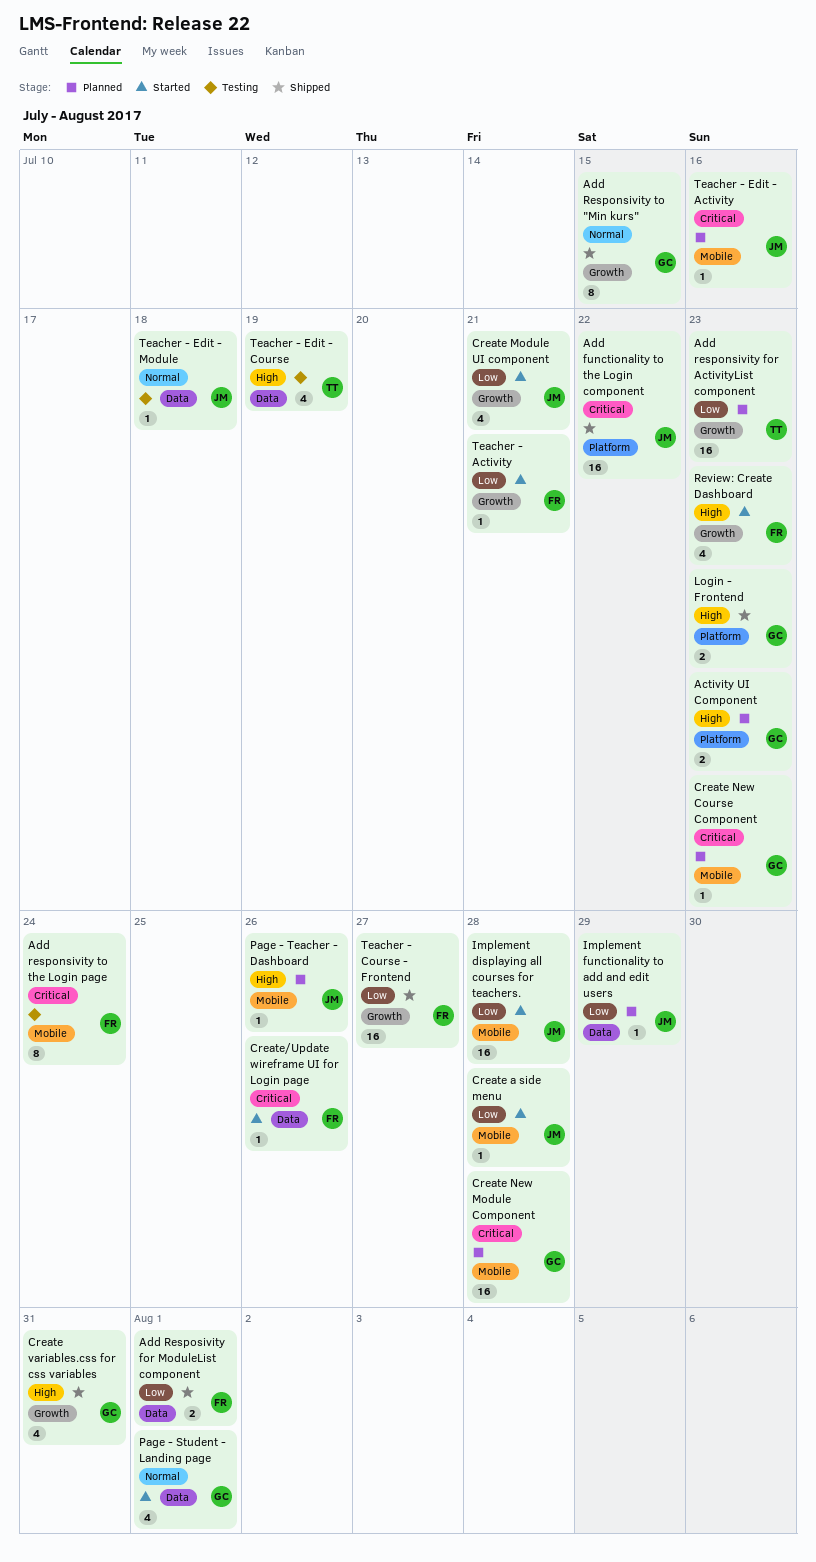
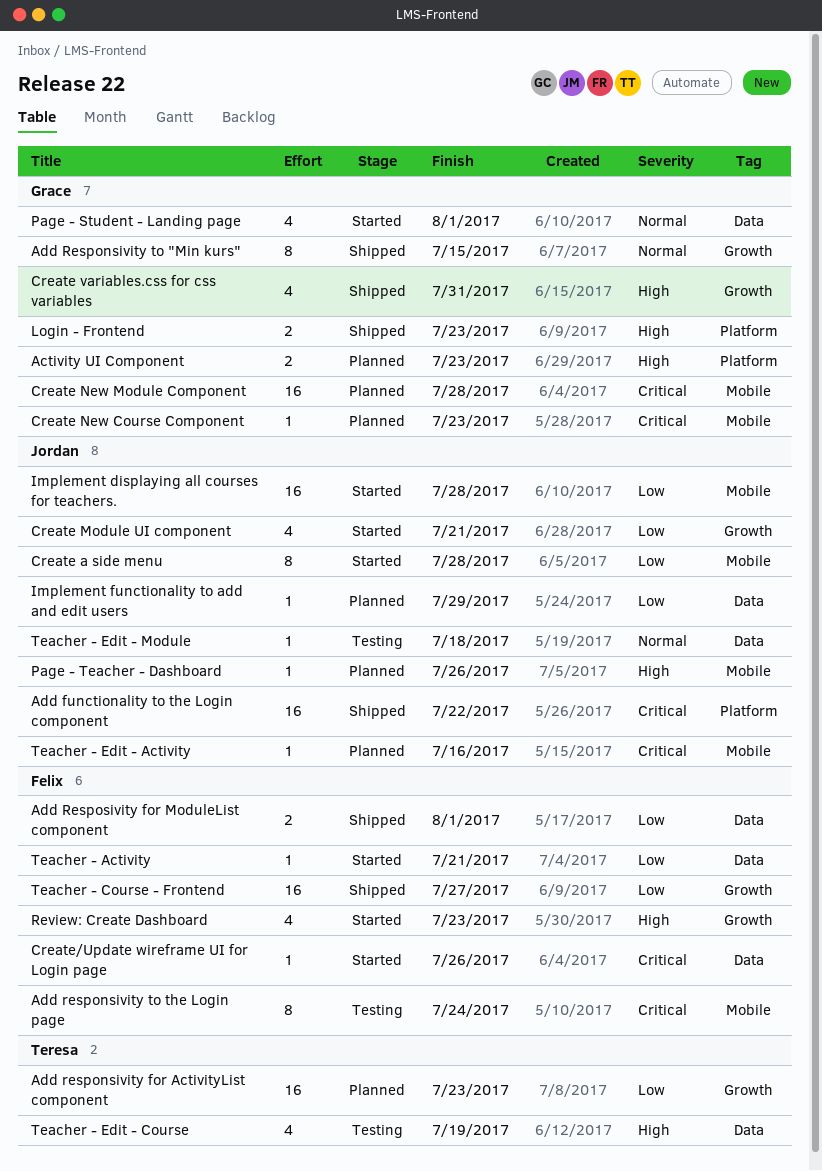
Create a side menu, estimate: 1 -> 8
Teacher - Activity, label: Growth -> Data

